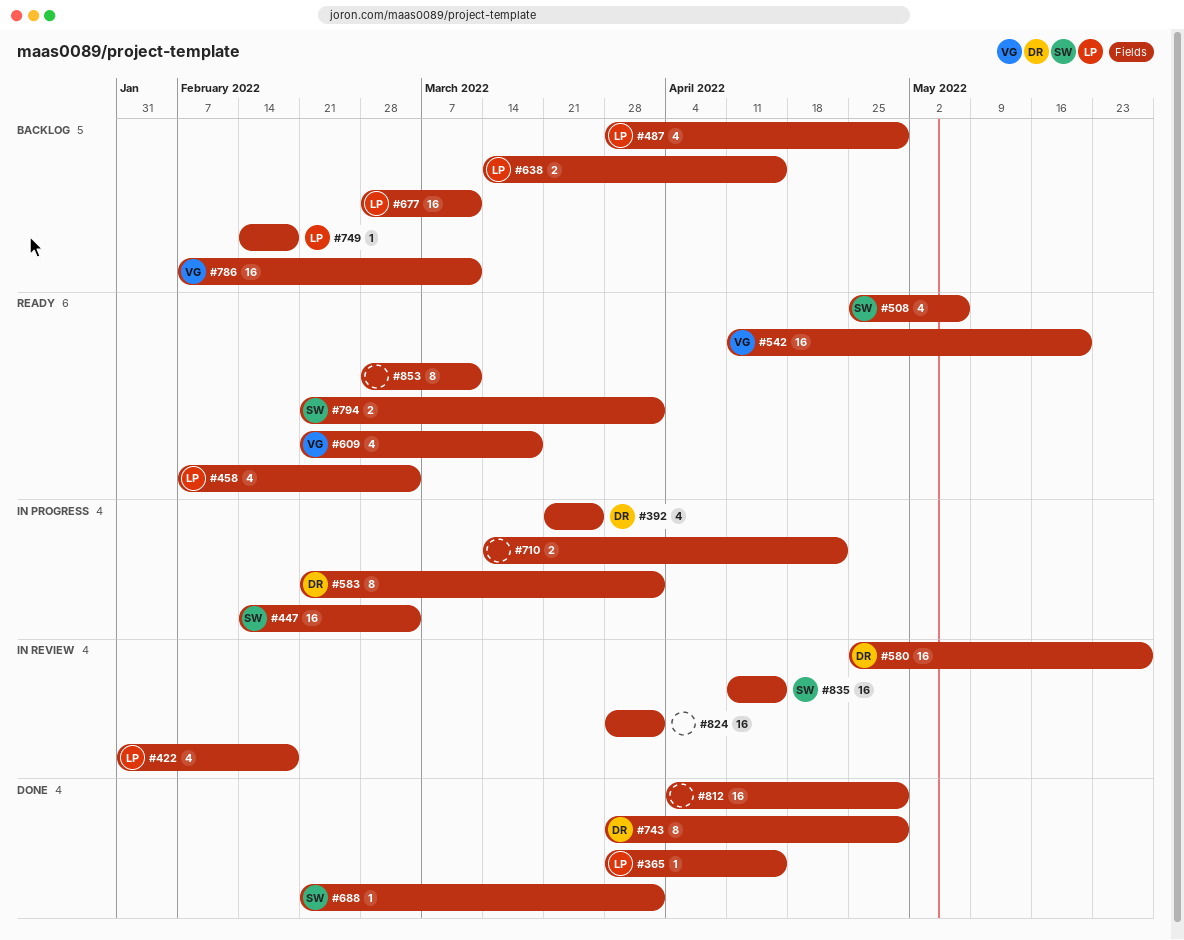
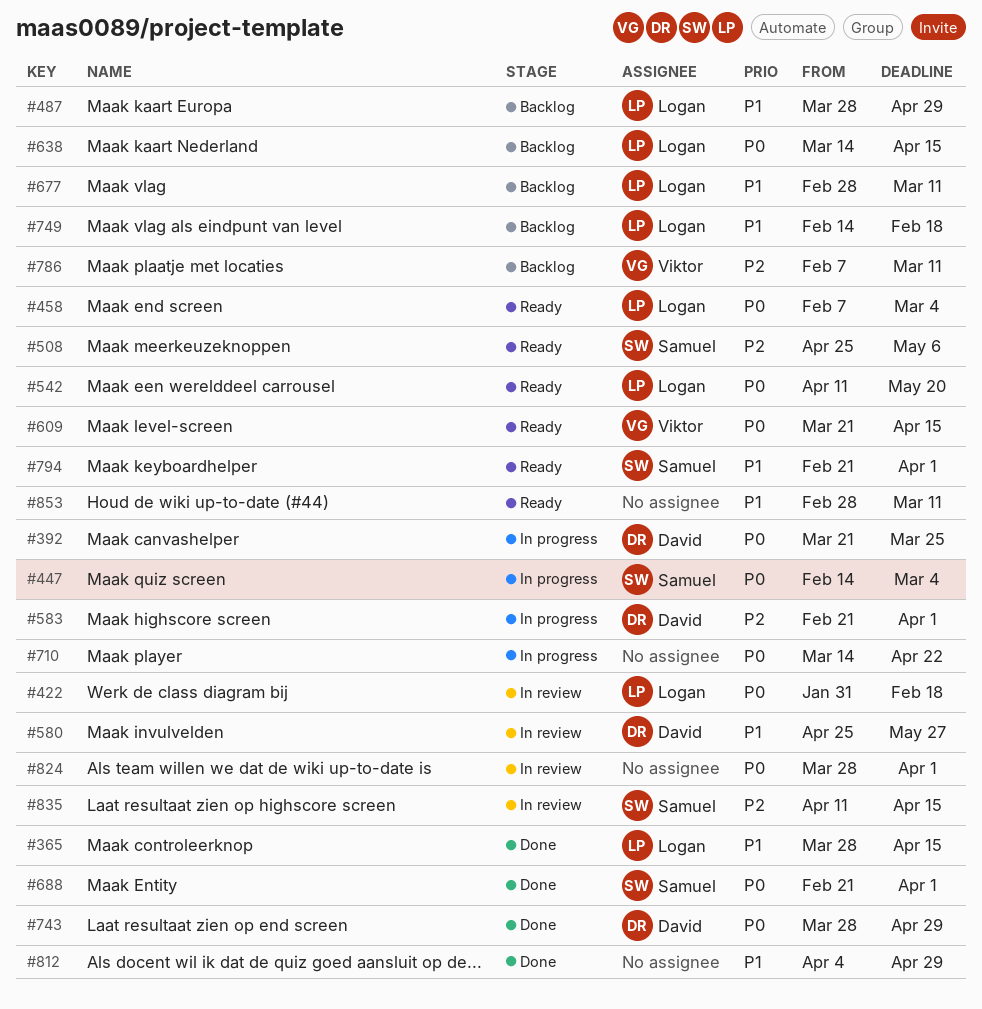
#542, owner: Viktor -> Logan
#609, start: Feb 21 -> Mar 21
#609, due: Mar 18 -> Apr 15

